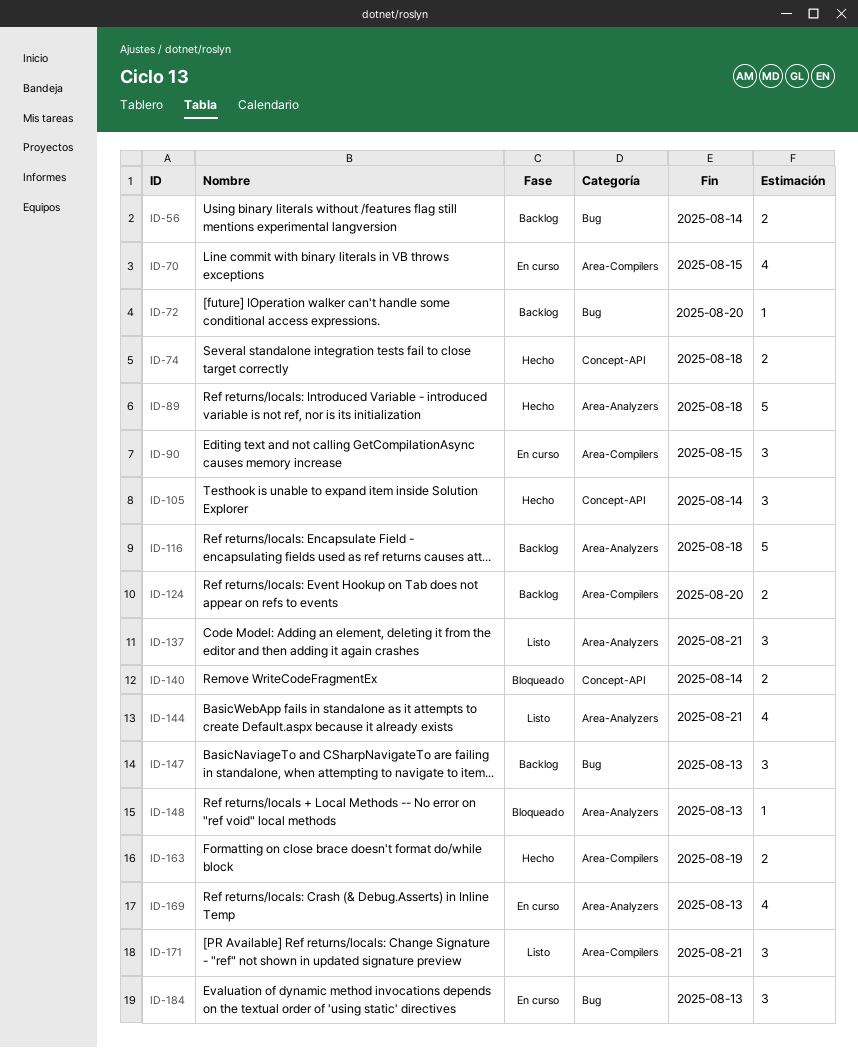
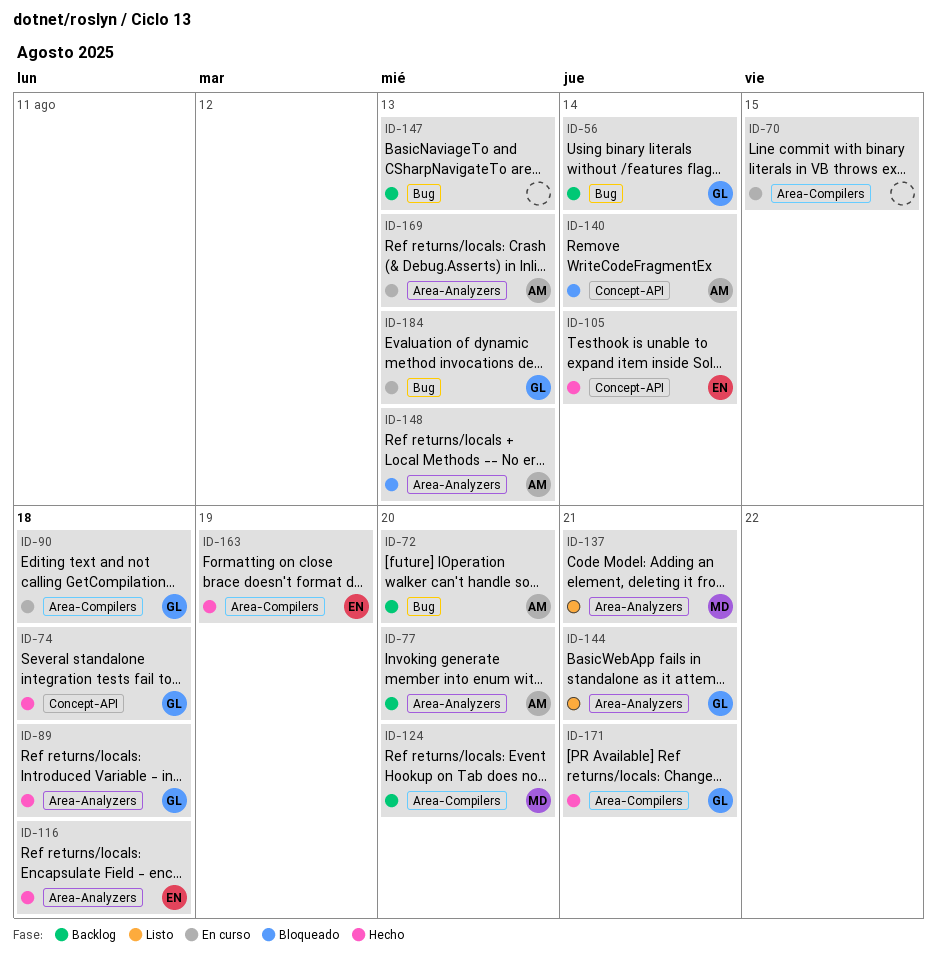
ID-77: none -> present
ID-90, due: Aug 15 -> Aug 18
ID-116, status: Backlog -> Hecho
ID-171, status: Listo -> Hecho

